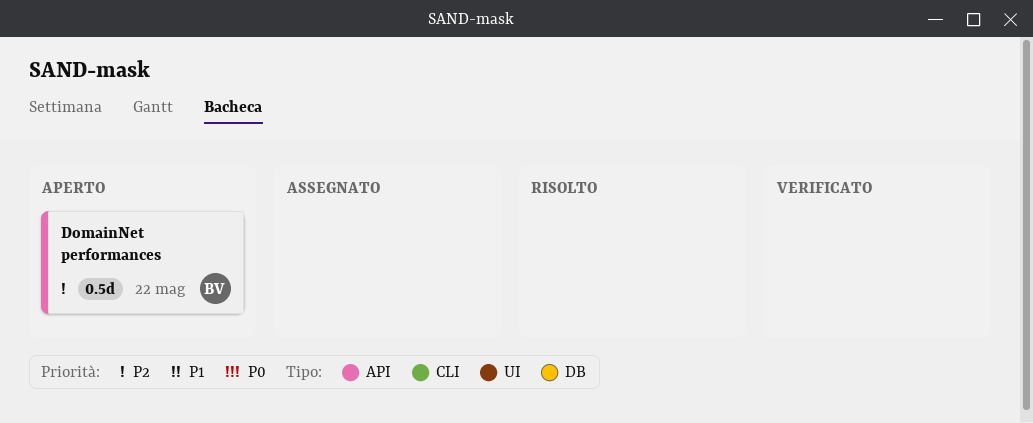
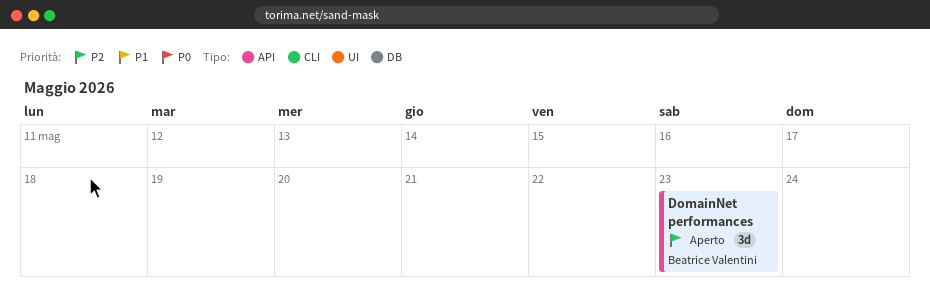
DomainNet performances, estimate: 0.5d -> 3d
DomainNet performances, due: May 22 -> May 23

